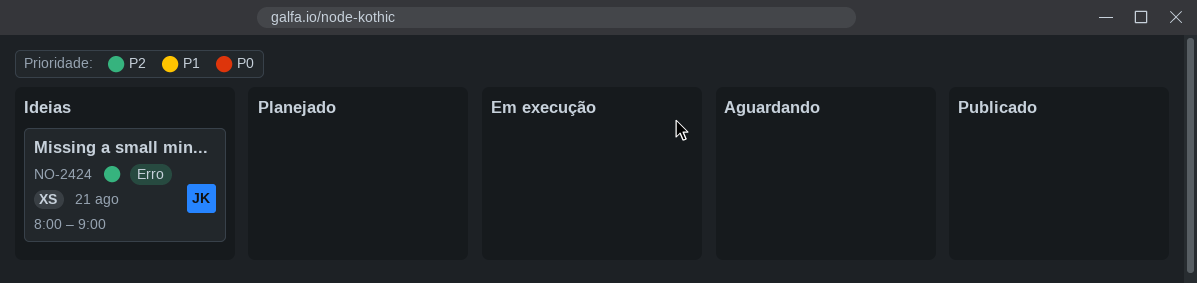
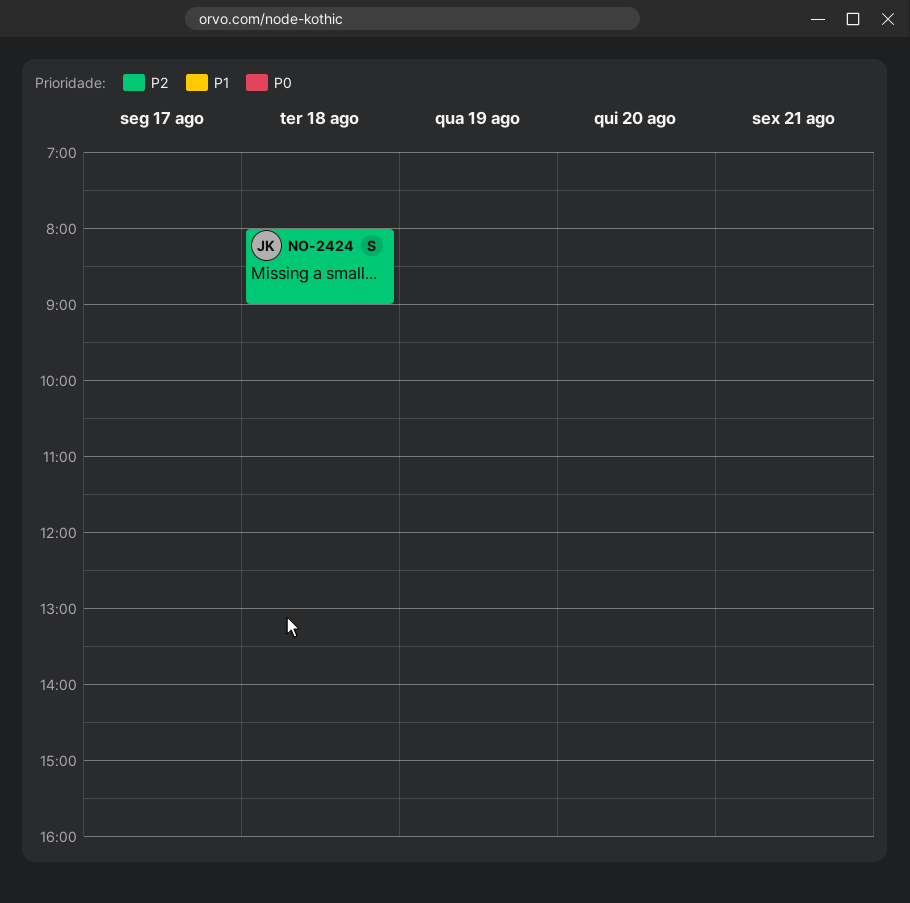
NO-2424, estimate: XS -> S
NO-2424, day: Aug 21 -> Aug 18

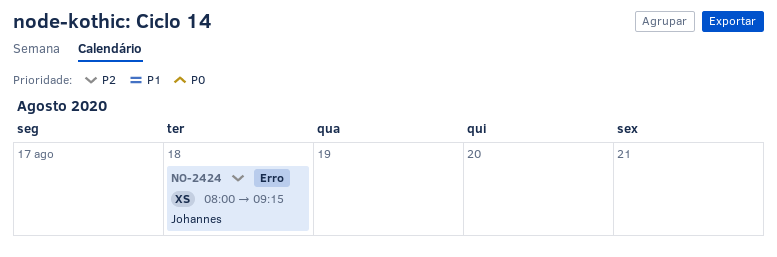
NO-2424, estimate: S -> XS
NO-2424, ends: 09:00 -> 09:15

